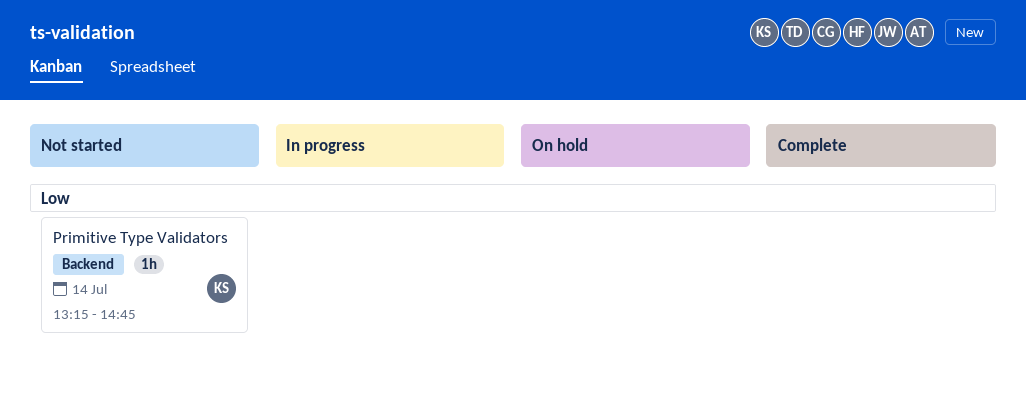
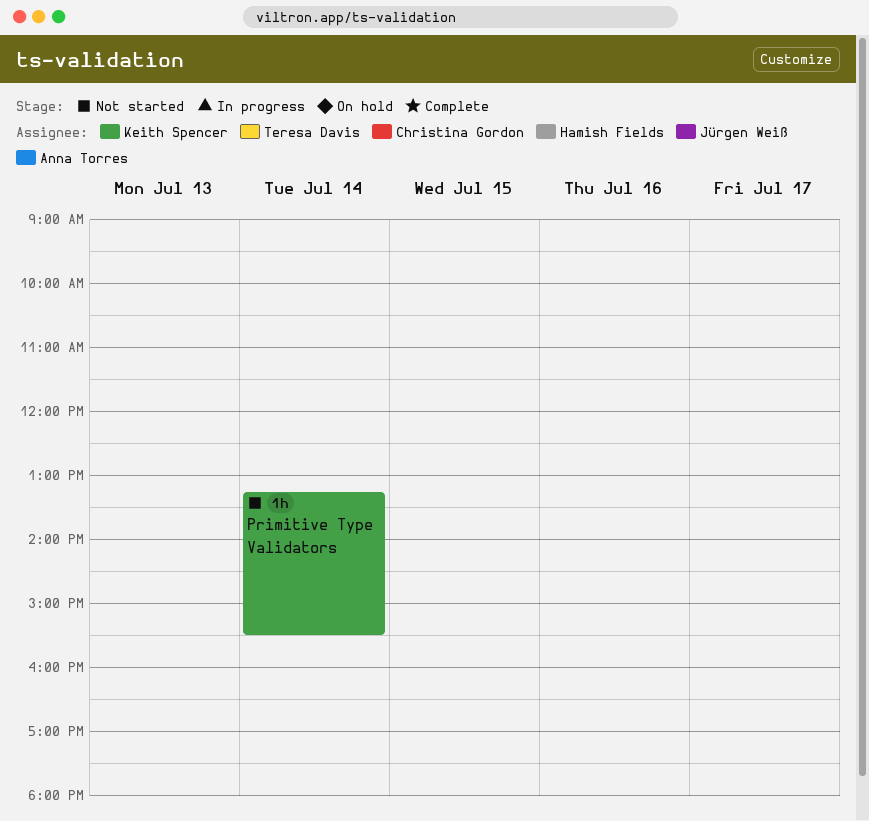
Primitive Type Validators, ends: 14:45 -> 15:30

